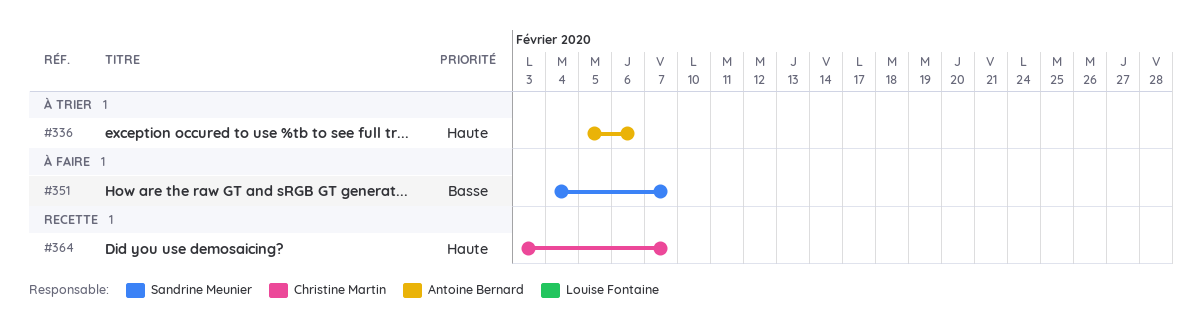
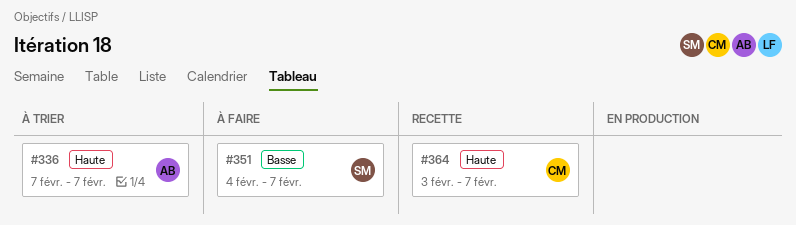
#336, start: Feb 5 -> Feb 7
#336, due: Feb 6 -> Feb 7

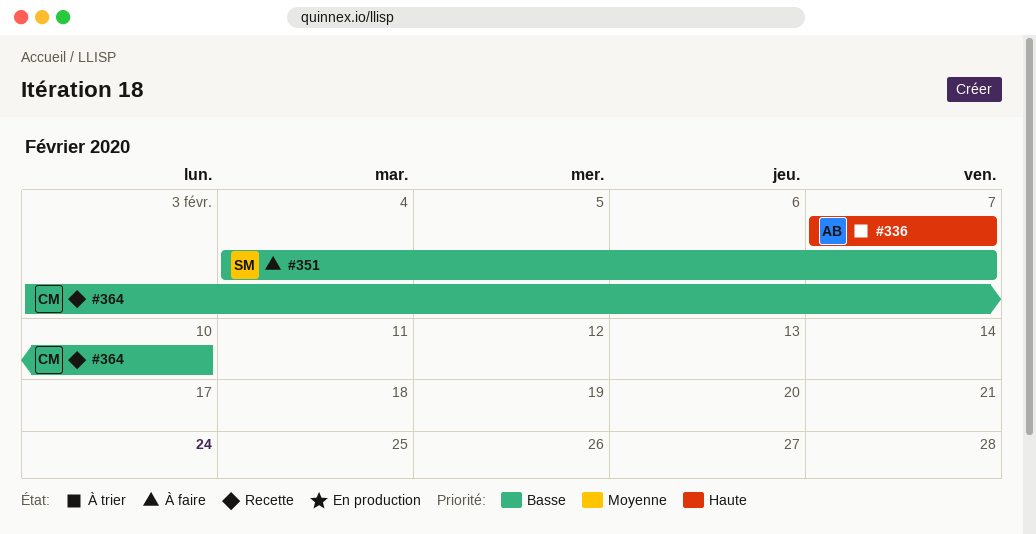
#364, priority: Haute -> Basse
#364, due: Feb 7 -> Feb 10

